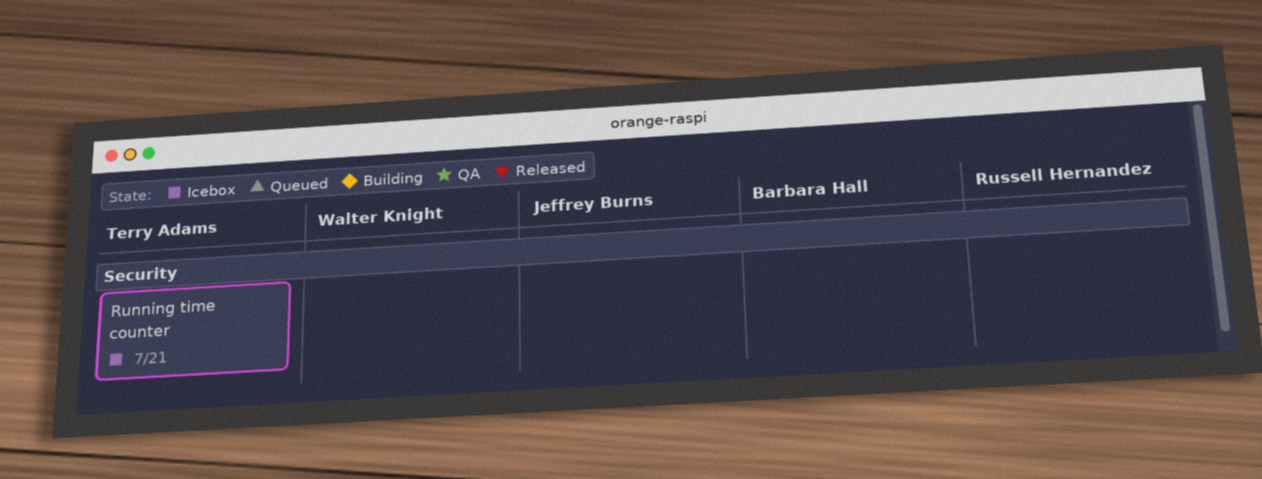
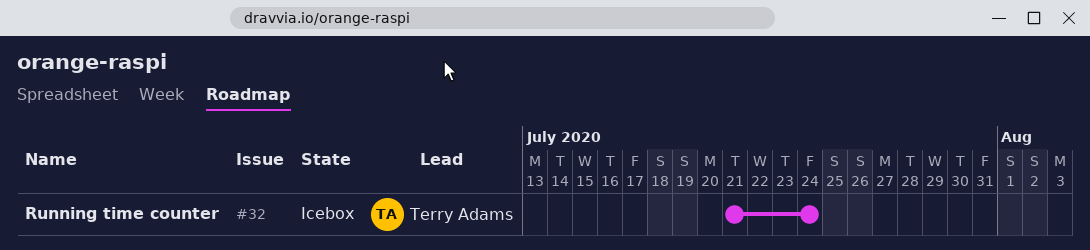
Running time counter, due: Jul 21 -> Jul 24

